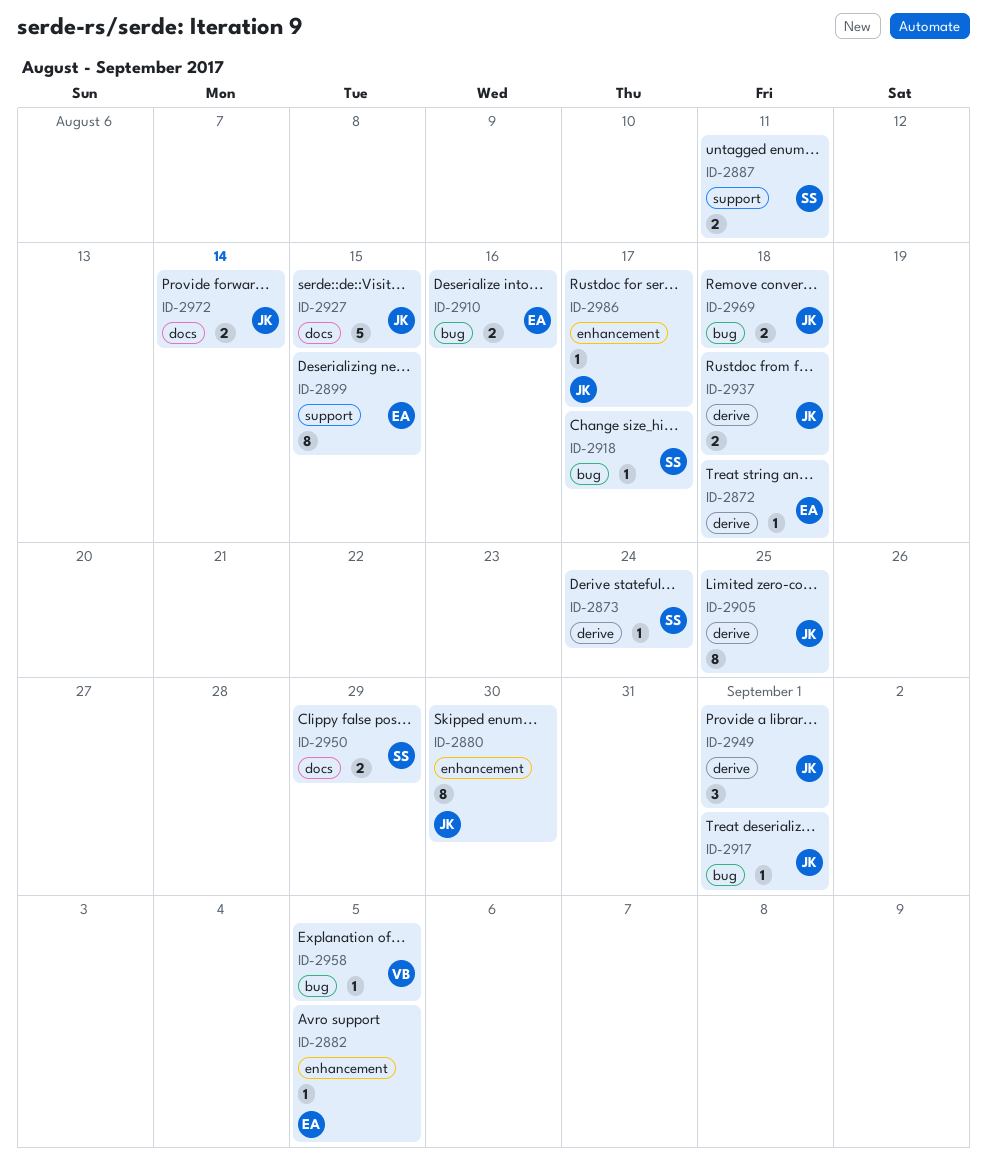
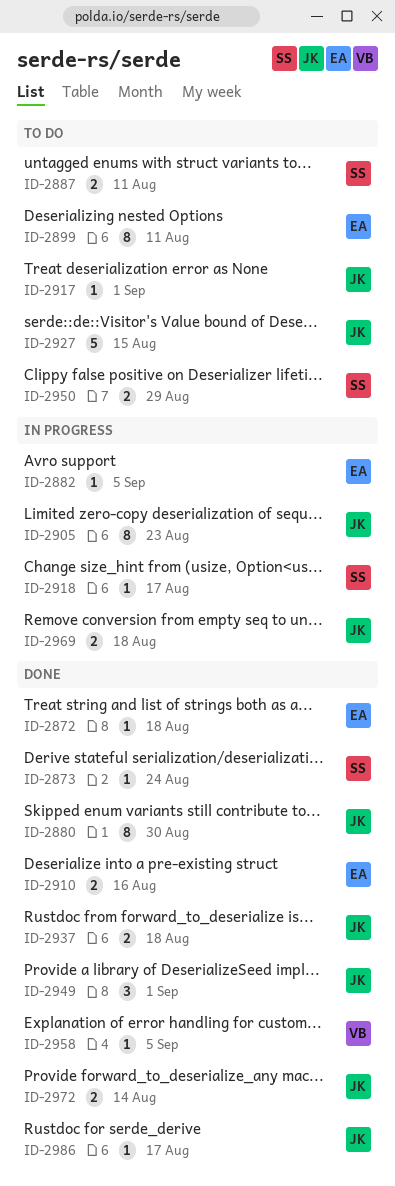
ID-2899, due: Aug 15 -> Aug 11
ID-2905, due: Aug 25 -> Aug 23

